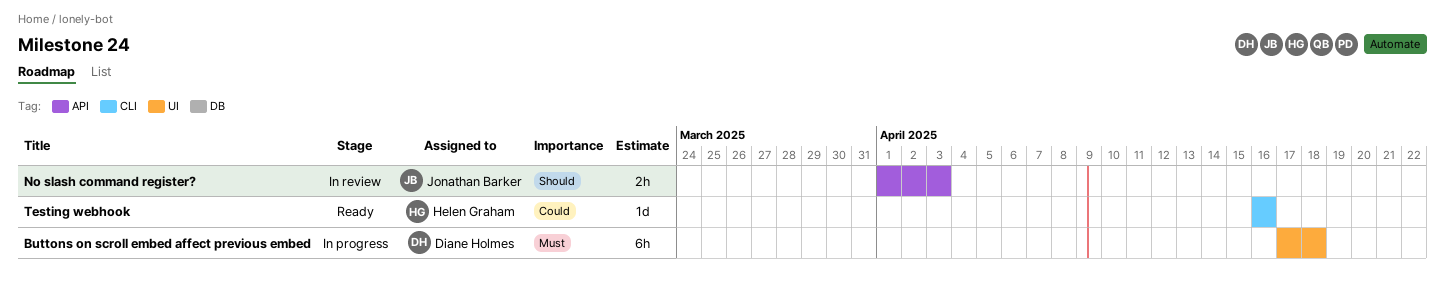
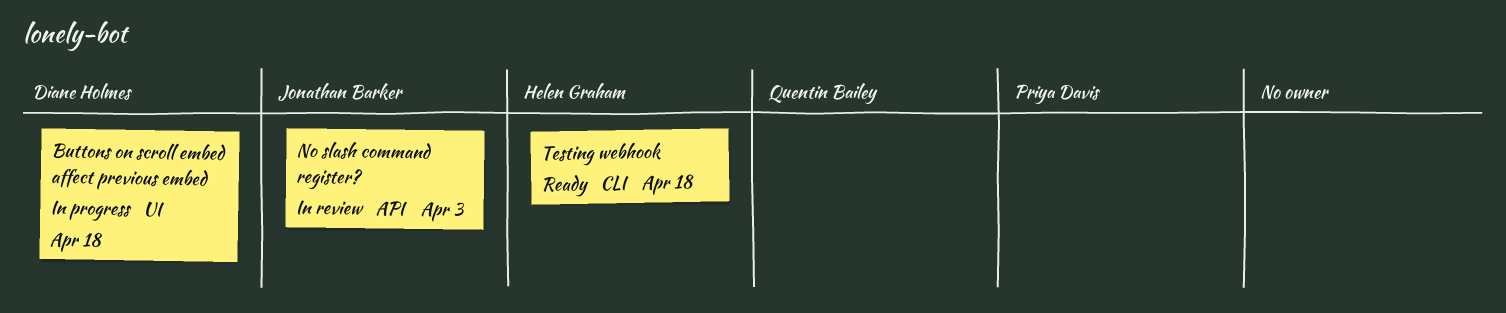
Testing webhook, due: Apr 16 -> Apr 18

